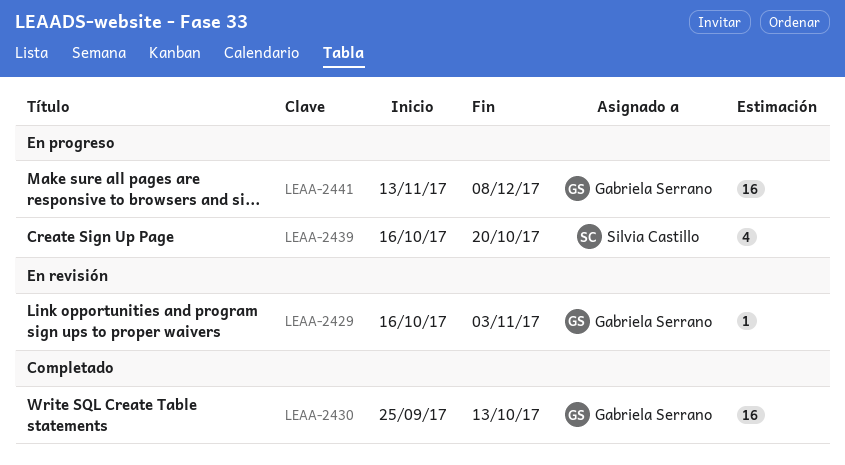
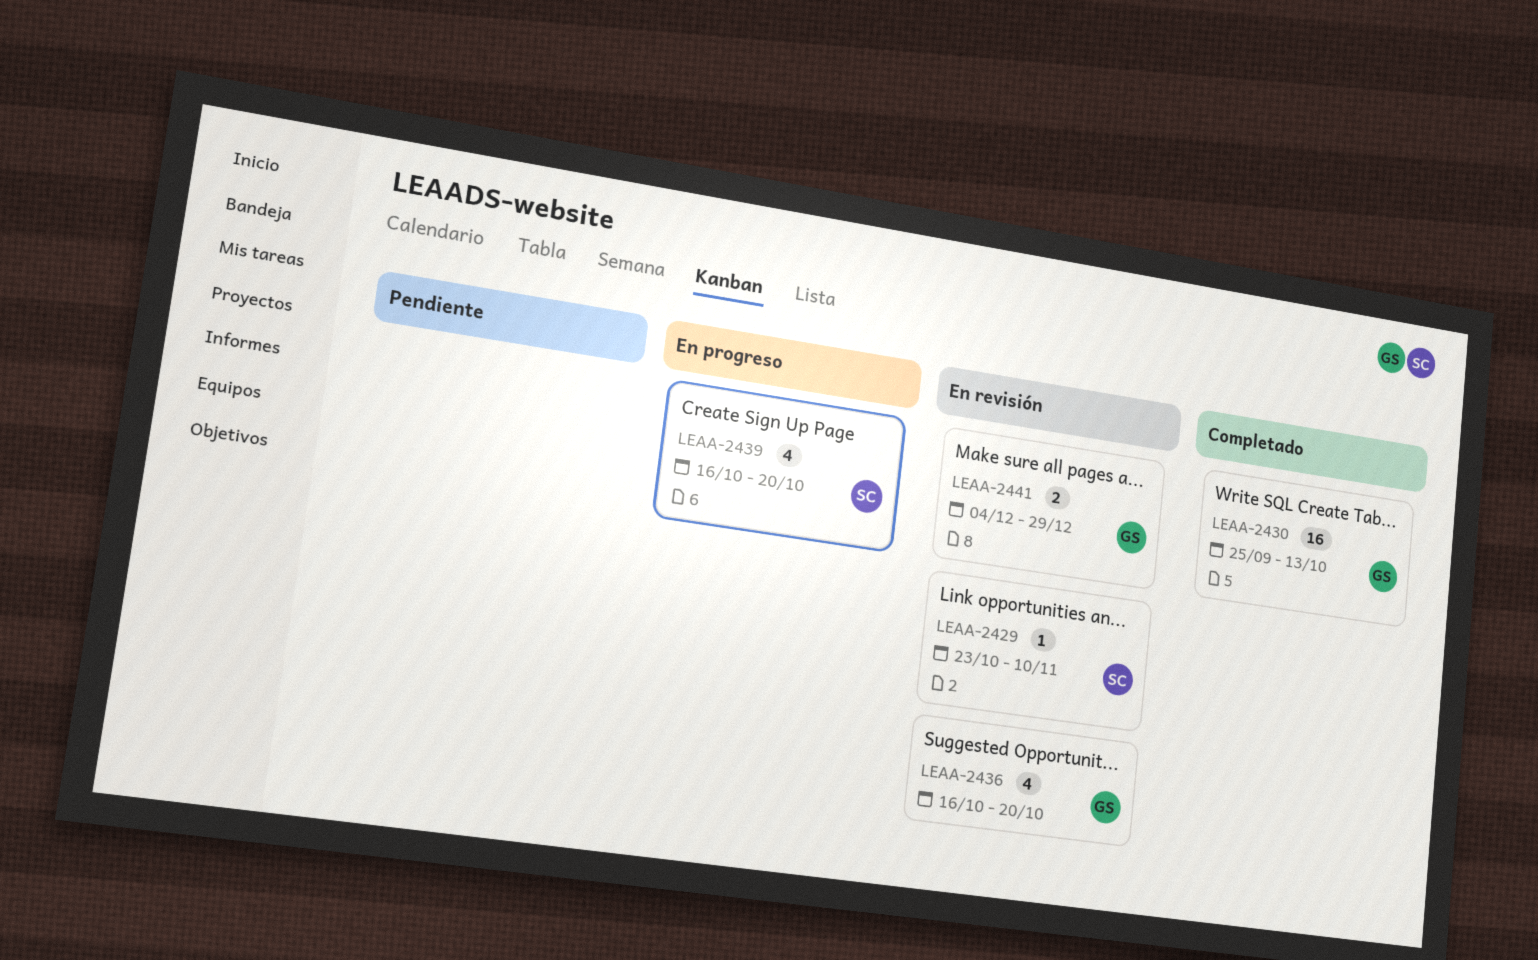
LEAA-2429, owner: Gabriela Serrano -> Silvia Castillo
LEAA-2429, start: Oct 16 -> Oct 23
LEAA-2429, due: Nov 3 -> Nov 10
LEAA-2436: none -> present
LEAA-2441, status: En progreso -> En revisión
LEAA-2441, estimate: 16 -> 2
LEAA-2441, start: Nov 13 -> Dec 4
LEAA-2441, due: Dec 8 -> Dec 29

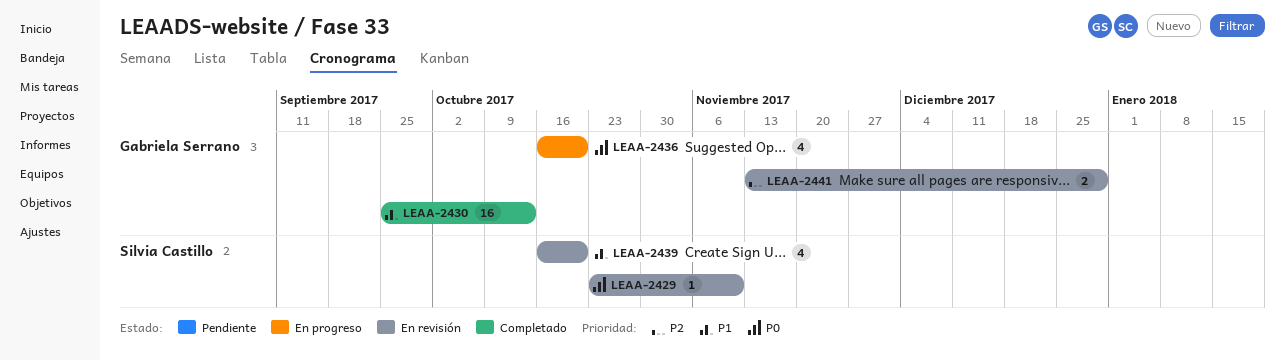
LEAA-2436, status: En revisión -> En progreso
LEAA-2439, status: En progreso -> En revisión
LEAA-2441, start: Dec 4 -> Nov 13

